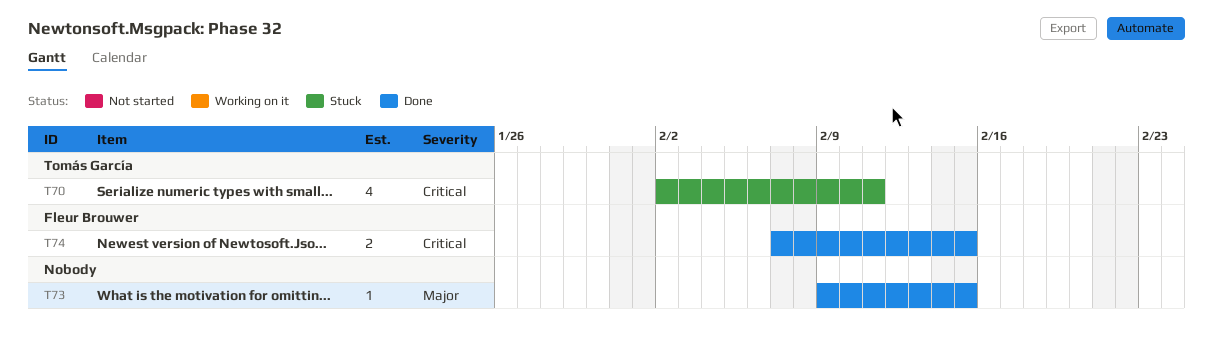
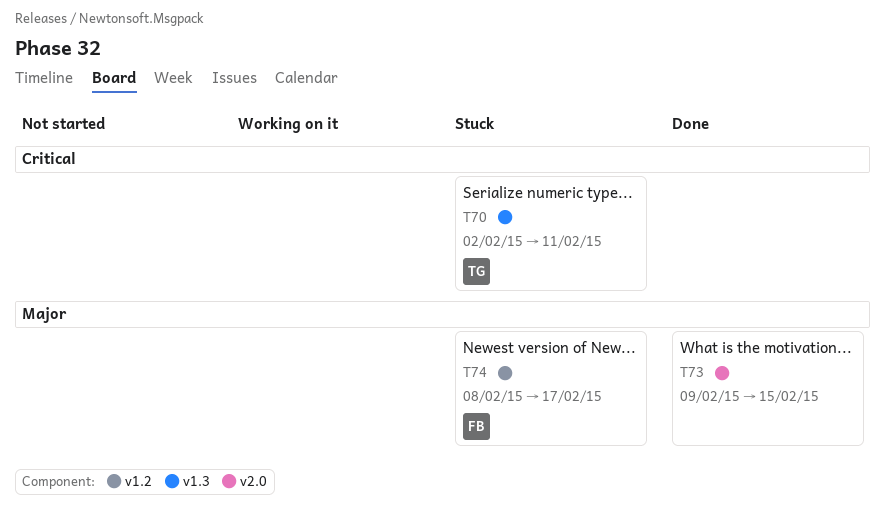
T74, status: Done -> Stuck
T74, priority: Critical -> Major
T74, start: Feb 7 -> Feb 8
T74, due: Feb 15 -> Feb 17

